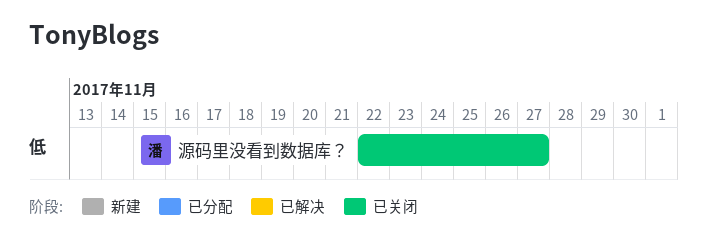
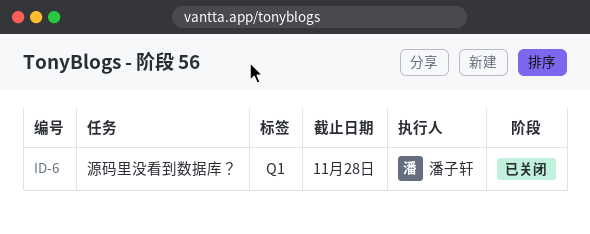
源码里没看到数据库？, due: Nov 27 -> Nov 28

